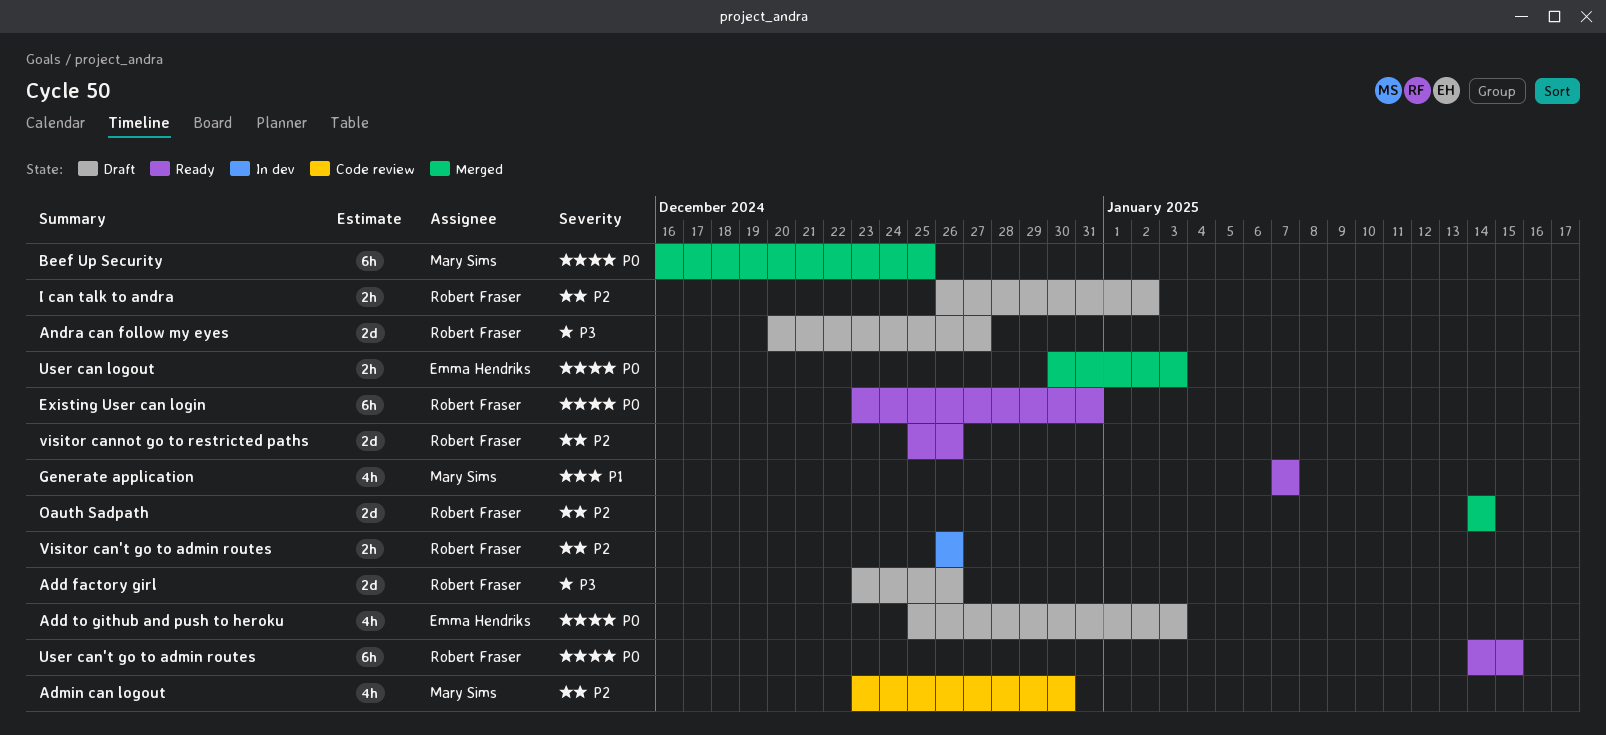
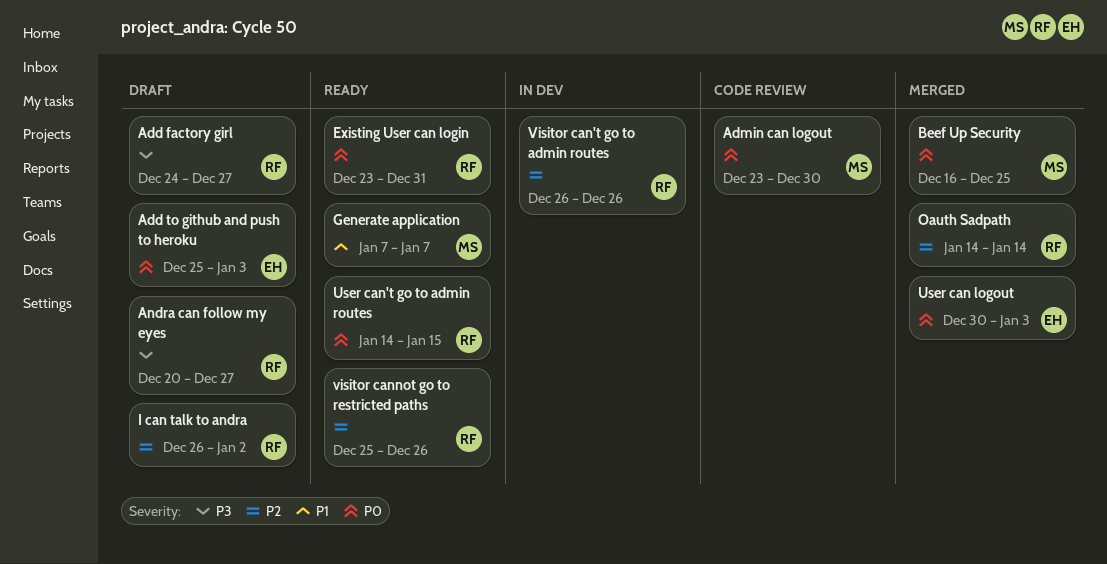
Add factory girl, start: Dec 23 -> Dec 24
Add factory girl, due: Dec 26 -> Dec 27
Admin can logout, priority: P2 -> P0

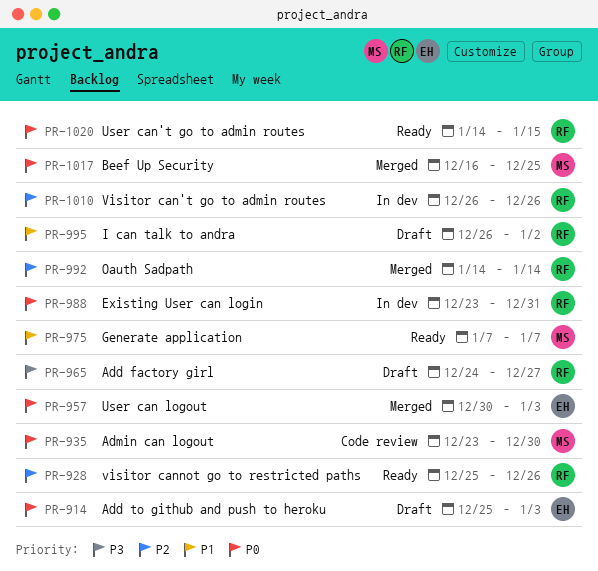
Andra can follow my eyes: present -> none
Existing User can login, status: Ready -> In dev
I can talk to andra, priority: P2 -> P1

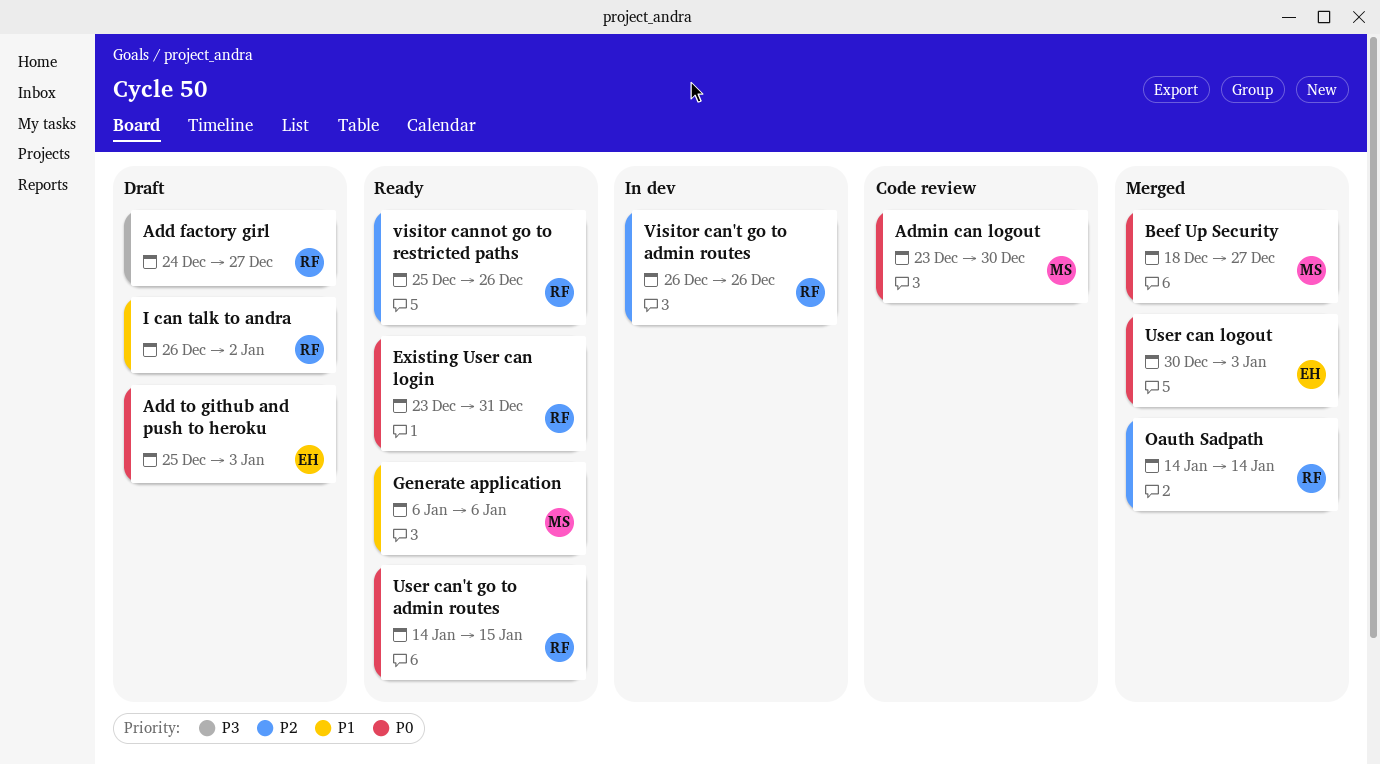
Beef Up Security, start: Dec 16 -> Dec 18
Beef Up Security, due: Dec 25 -> Dec 27
Existing User can login, status: In dev -> Ready
Generate application, start: Jan 7 -> Jan 6
Generate application, due: Jan 7 -> Jan 6

